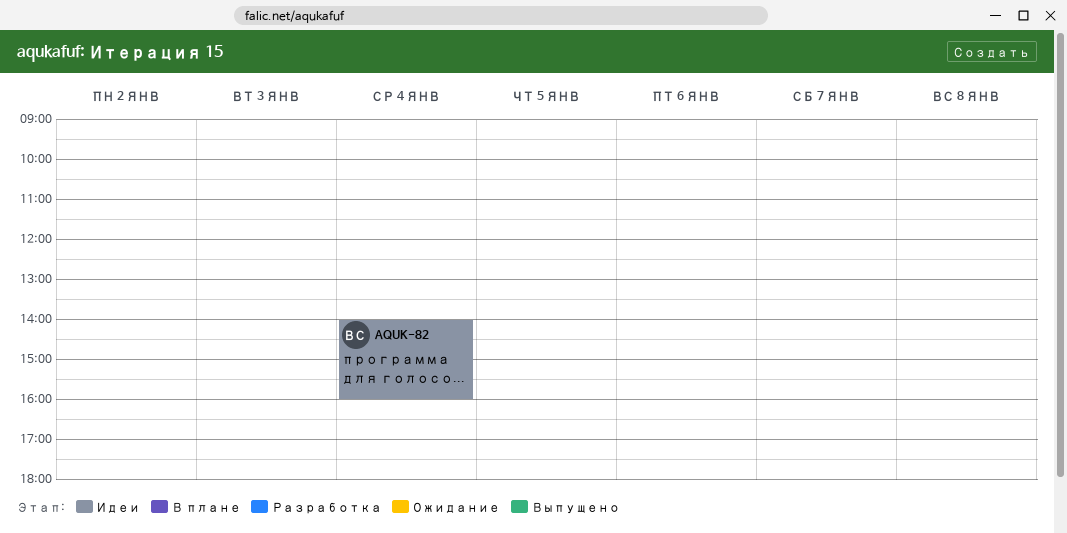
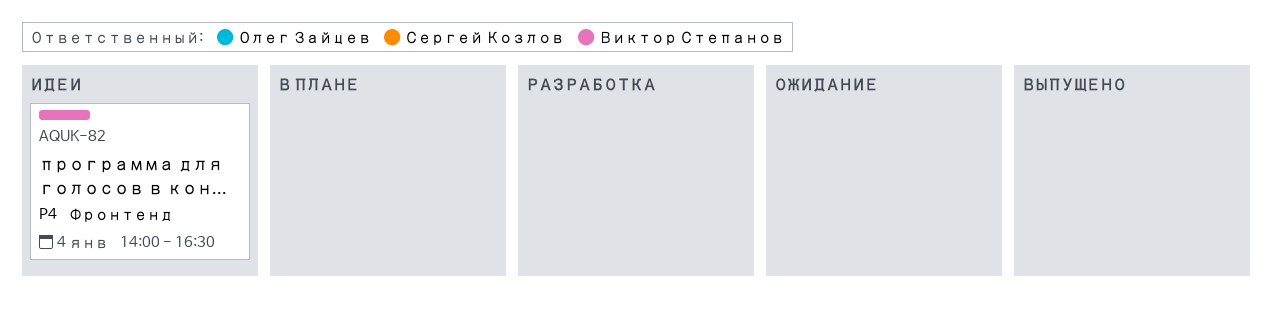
AQUK-82, ends: 16:00 -> 16:30

